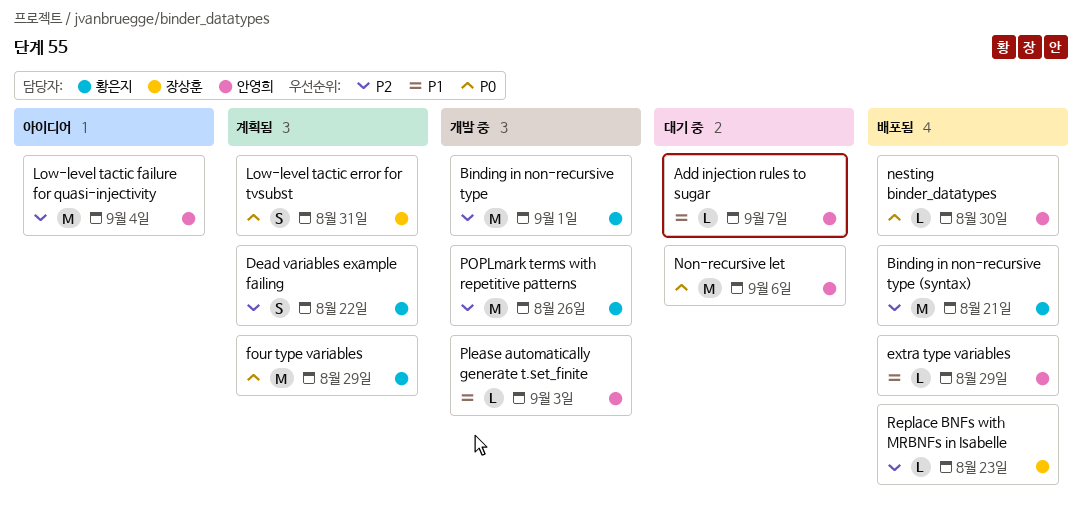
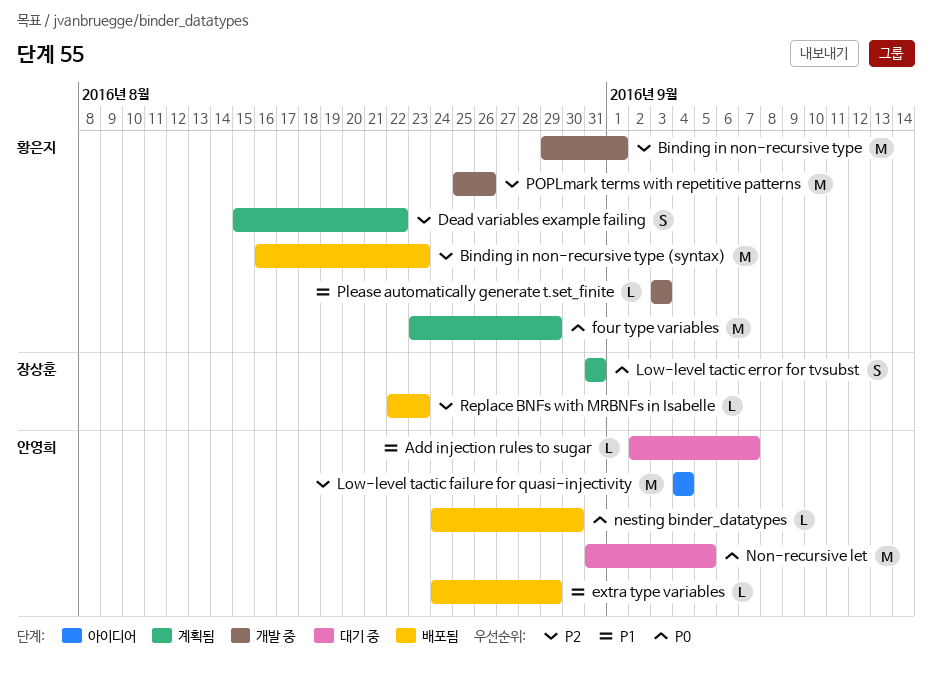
Binding in non-recursive type (syntax), due: Aug 21 -> Aug 23
Non-recursive let, due: Sep 6 -> Sep 5
Please automatically generate t.set_finite, owner: 안영희 -> 황은지

